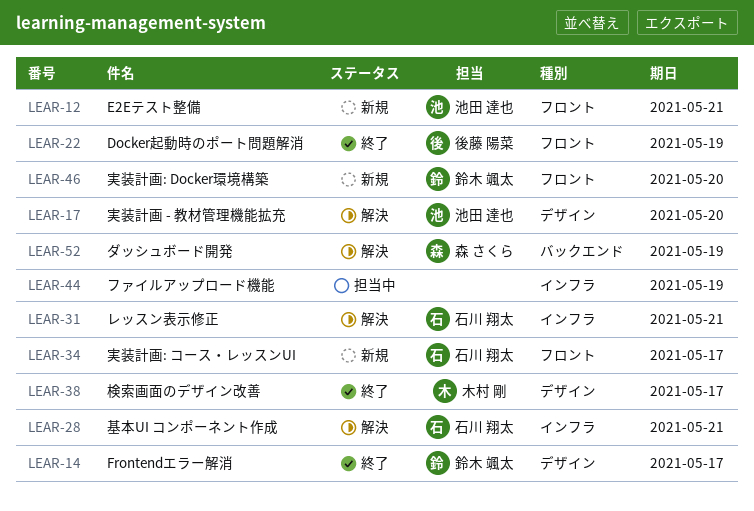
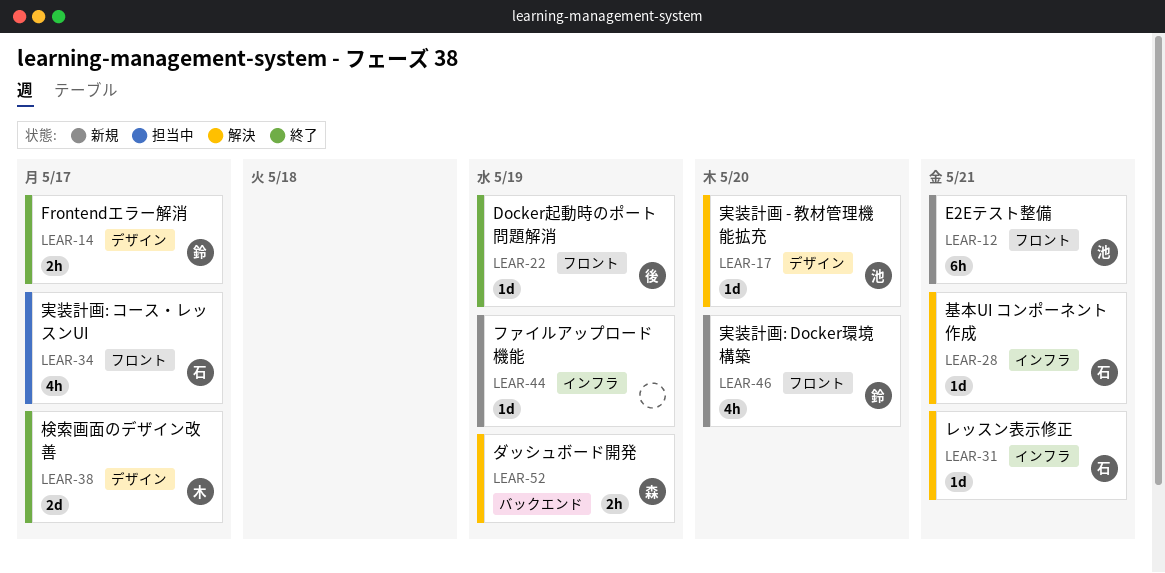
LEAR-34, status: 新規 -> 担当中
LEAR-44, status: 担当中 -> 新規

